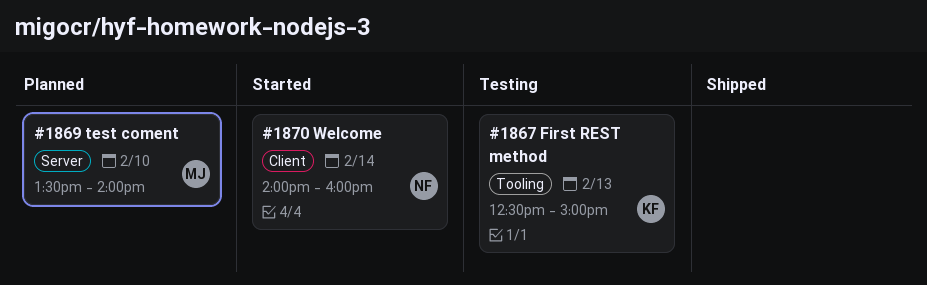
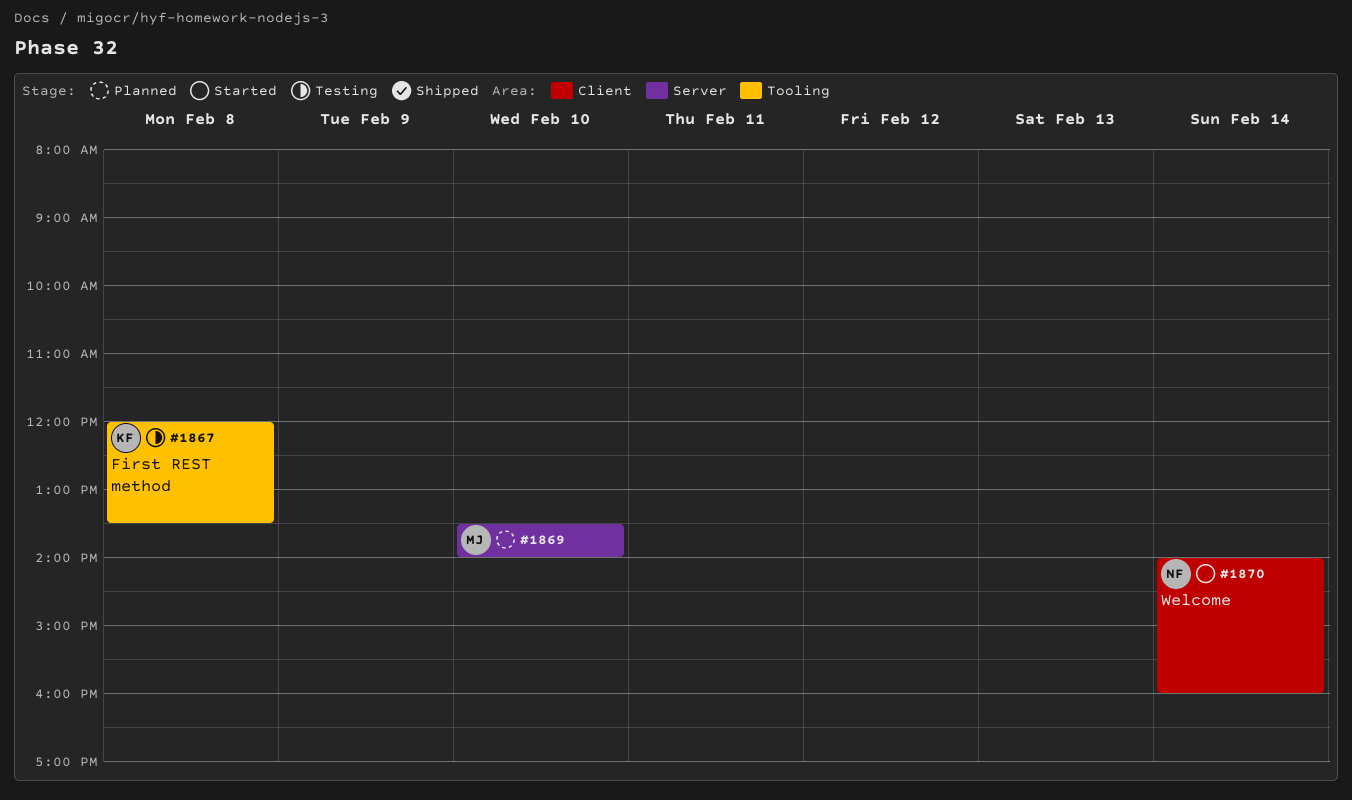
#1867, day: Feb 13 -> Feb 8
#1867, begins: 12:30 -> 12:00
#1867, ends: 15:00 -> 13:30

